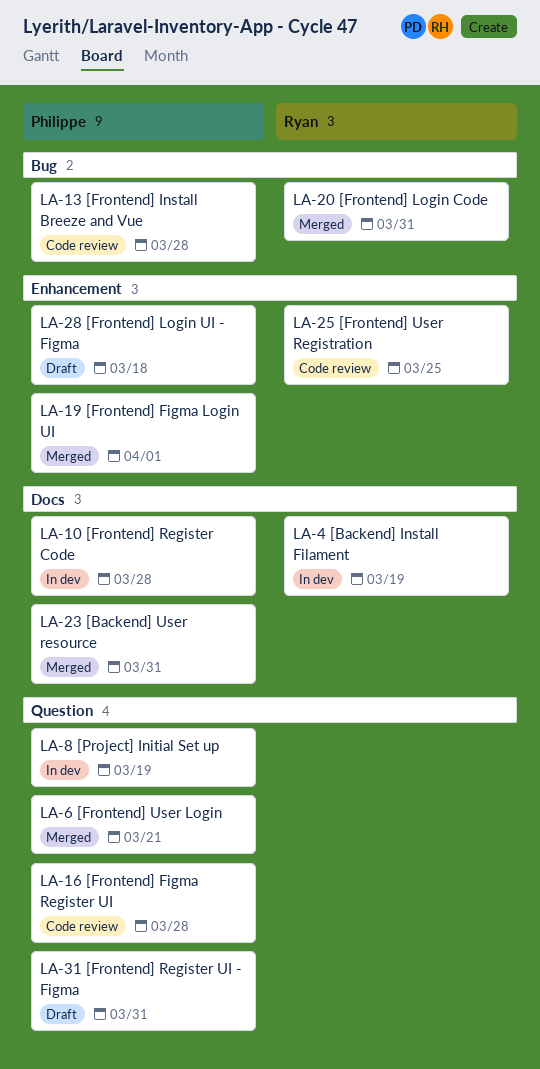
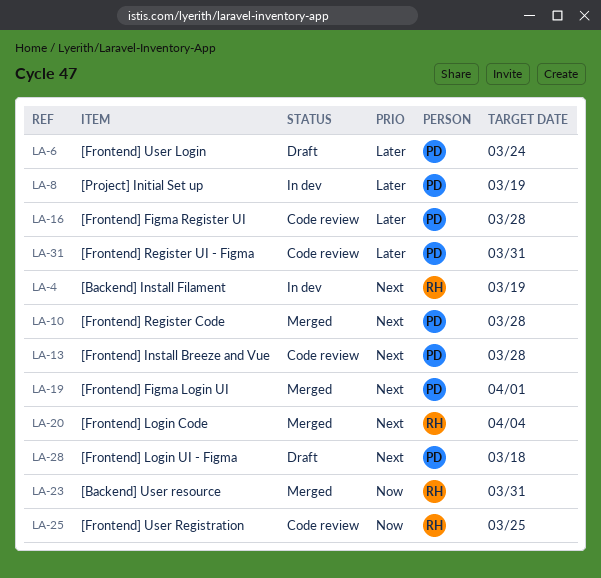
LA-6, status: Merged -> Draft
LA-6, due: Mar 21 -> Mar 24
LA-10, status: In dev -> Merged
LA-20, due: Mar 31 -> Apr 4
LA-23, owner: Philippe -> Ryan
LA-31, status: Draft -> Code review

